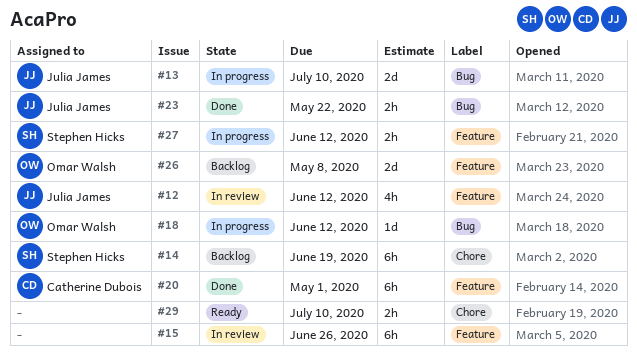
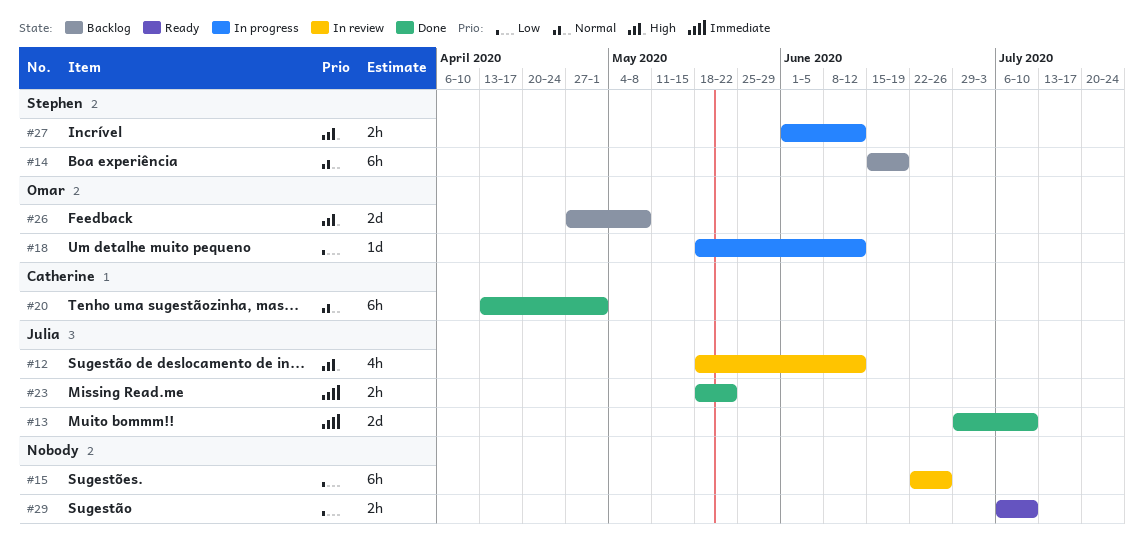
#13, status: In progress -> Done

